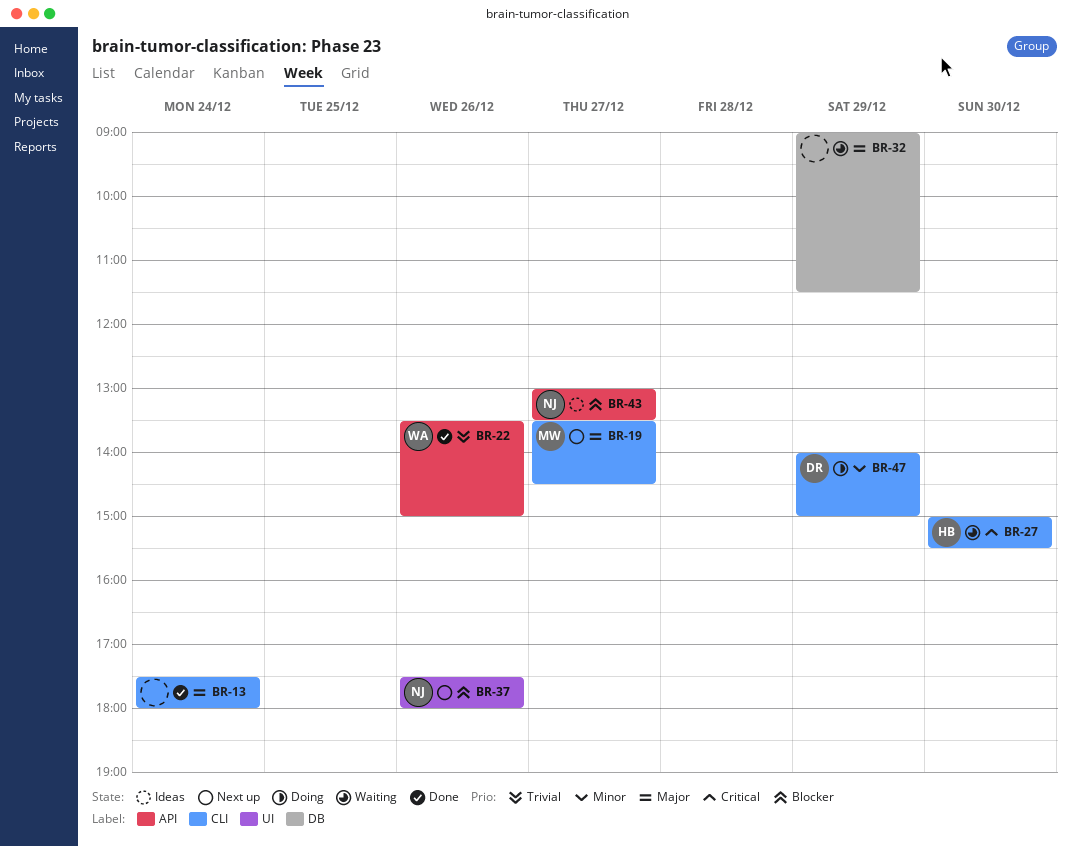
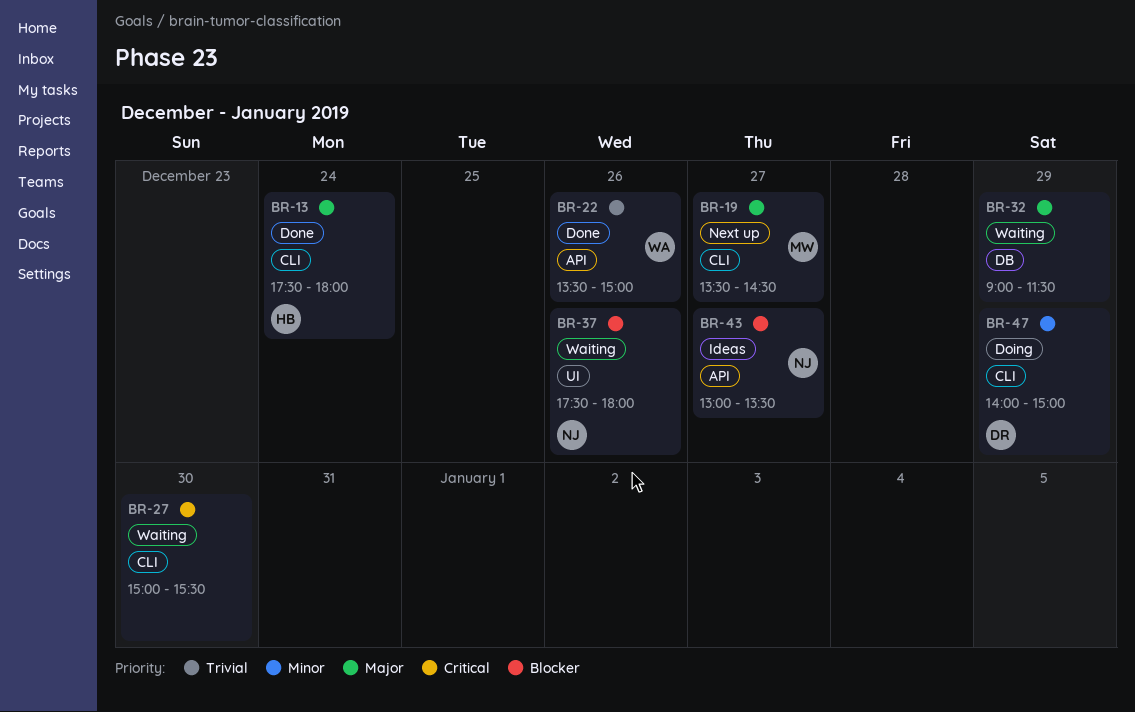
BR-13, owner: none -> HB
BR-27, owner: HB -> none
BR-37, status: Next up -> Waiting

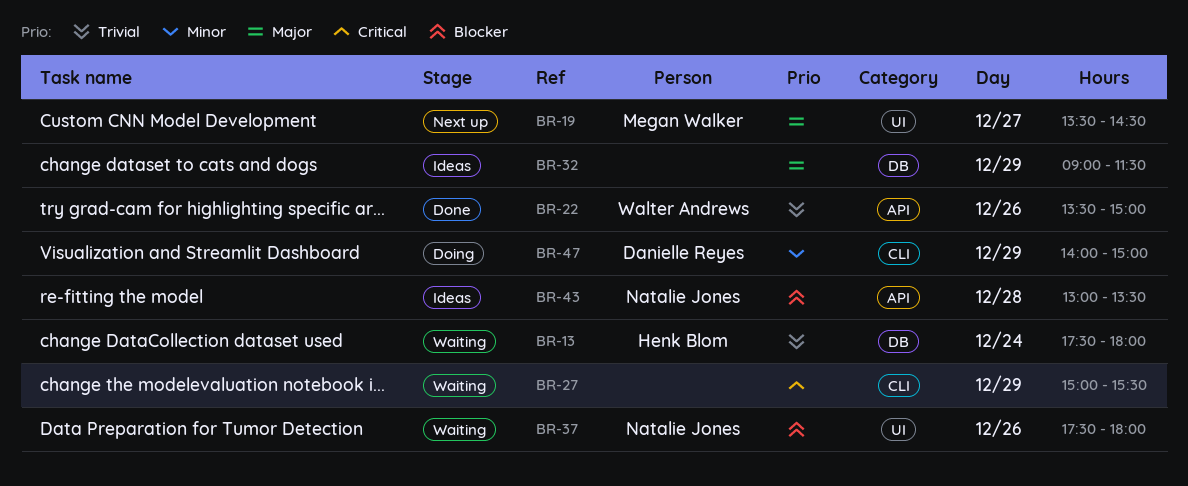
BR-13, status: Done -> Waiting
BR-13, priority: Major -> Trivial
BR-13, label: CLI -> DB
BR-19, label: CLI -> UI
BR-27, day: Dec 30 -> Dec 29
BR-32, status: Waiting -> Ideas
BR-43, day: Dec 27 -> Dec 28

